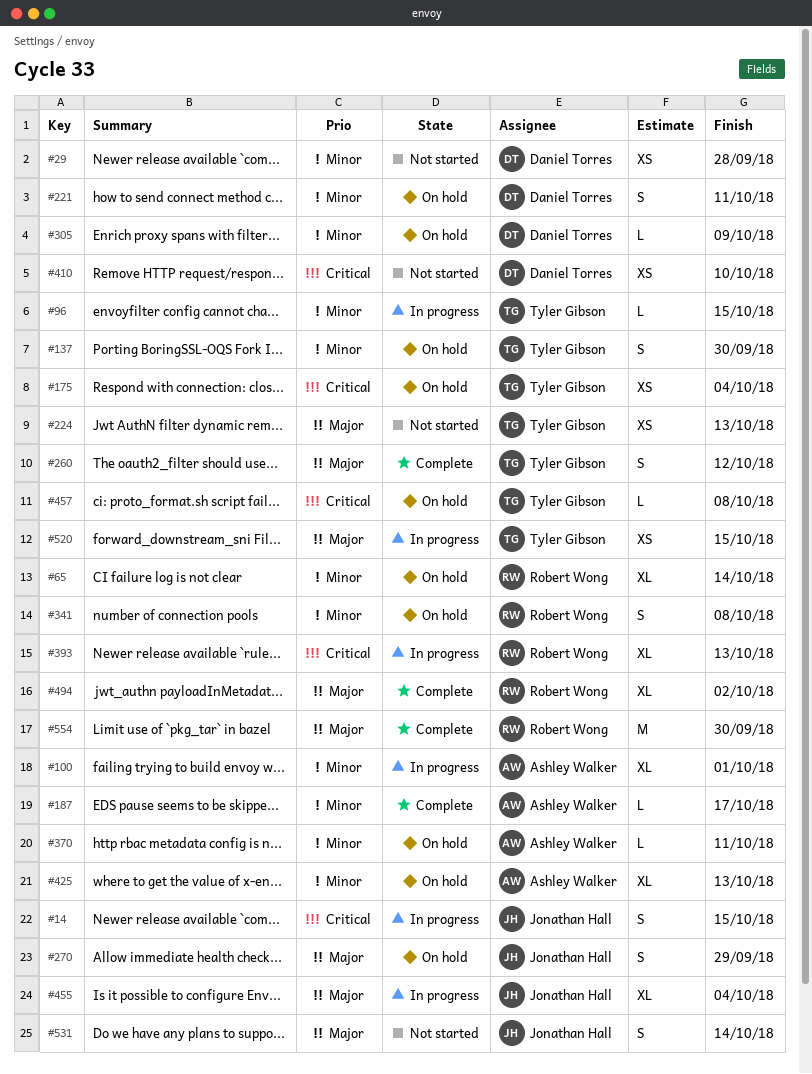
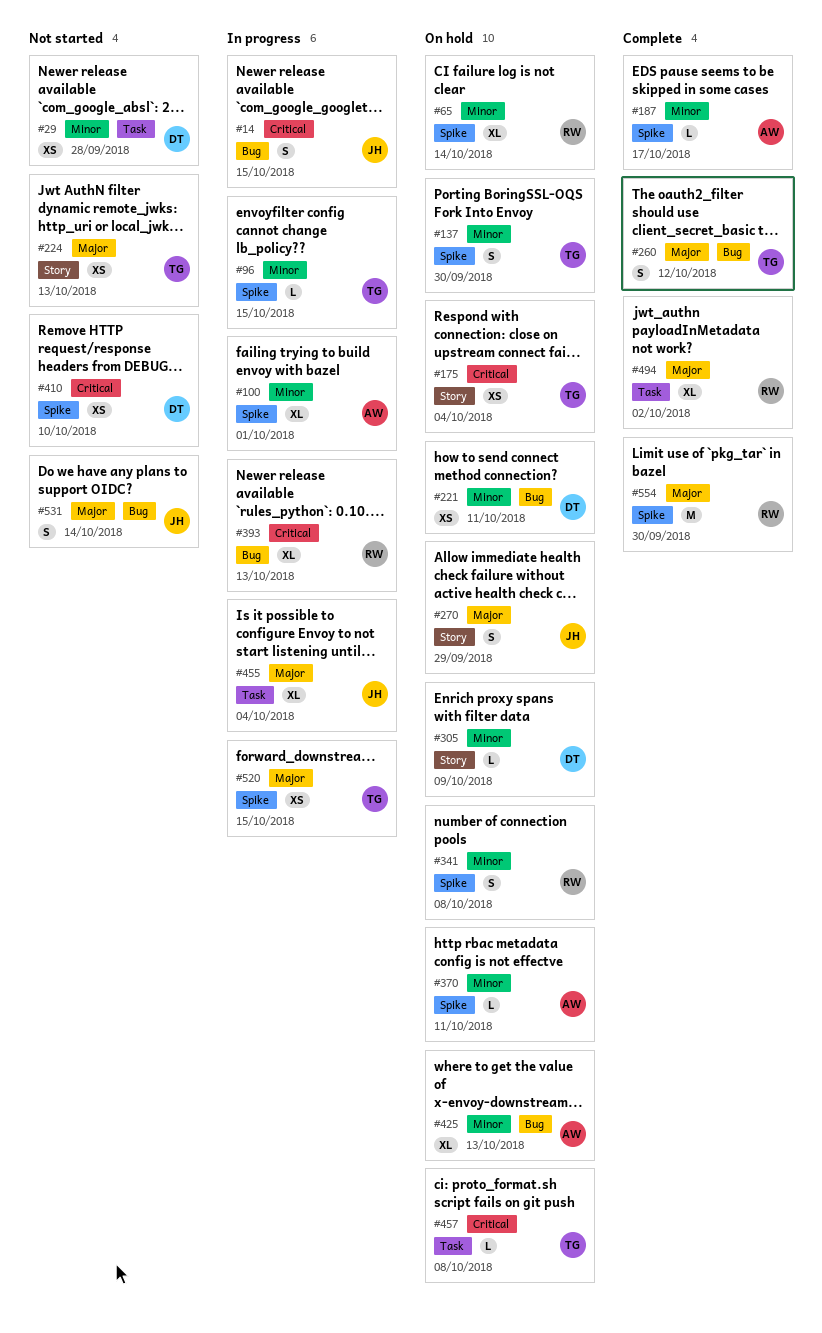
#221, estimate: S -> XS

